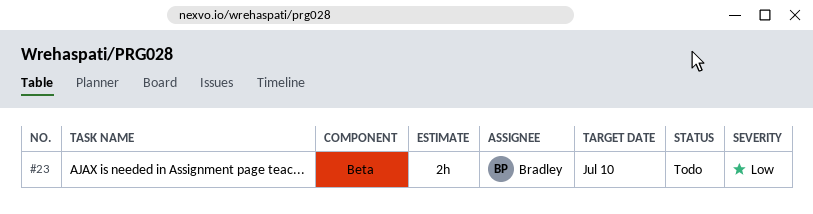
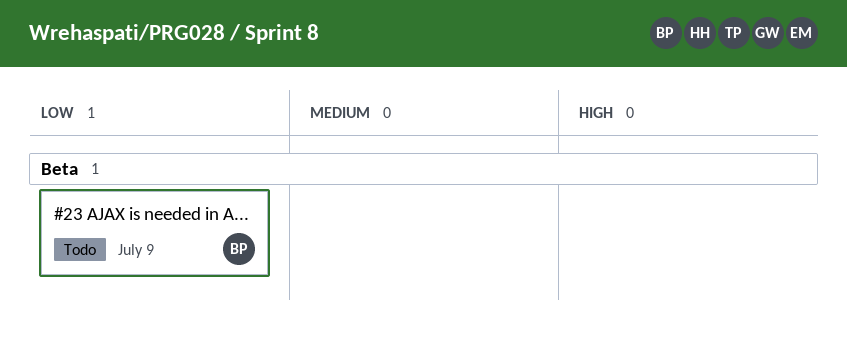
#23, due: Jul 10 -> Jul 9

